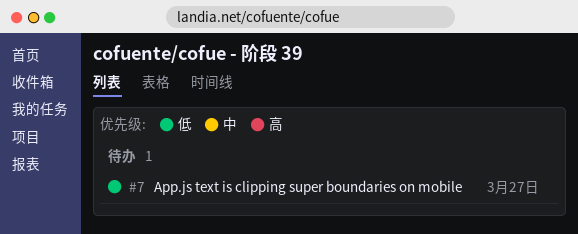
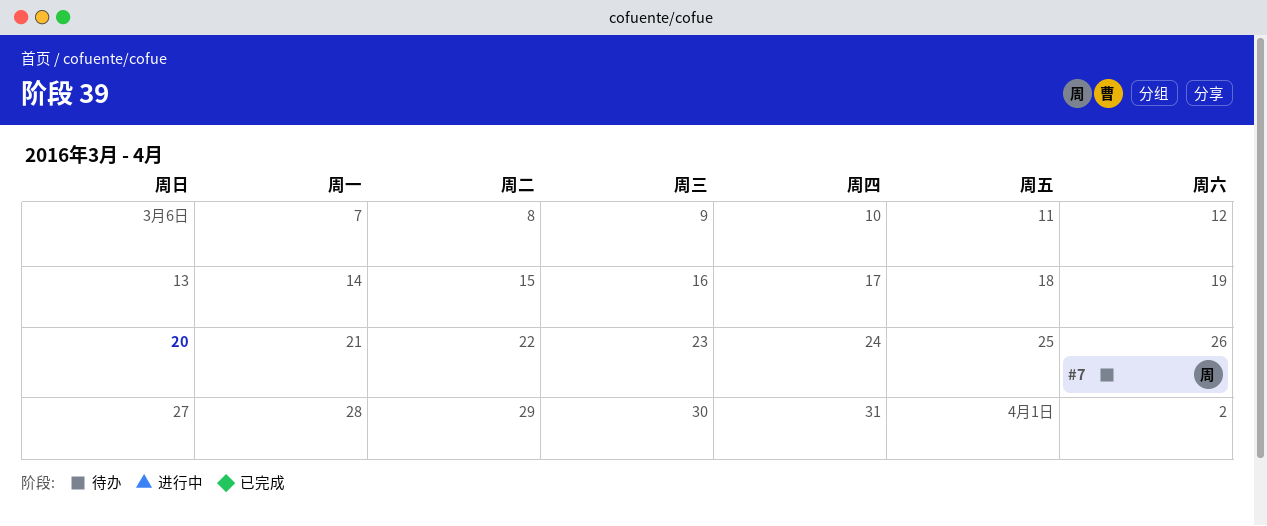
#7, due: Mar 27 -> Mar 26

